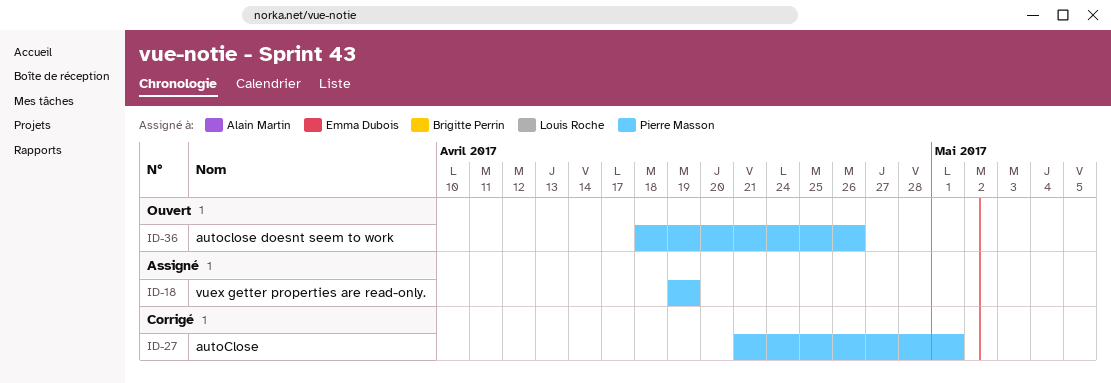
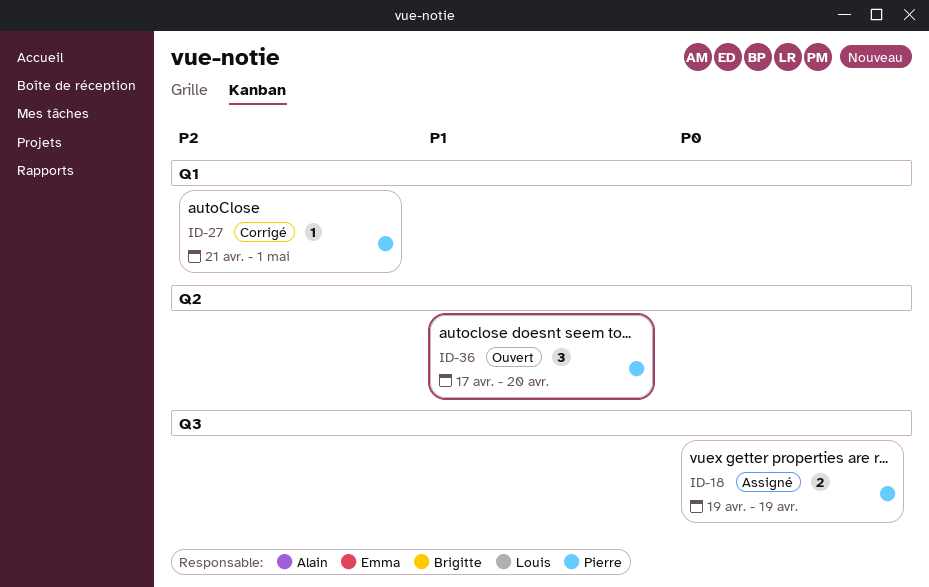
ID-36, start: Apr 18 -> Apr 17
ID-36, due: Apr 26 -> Apr 20

